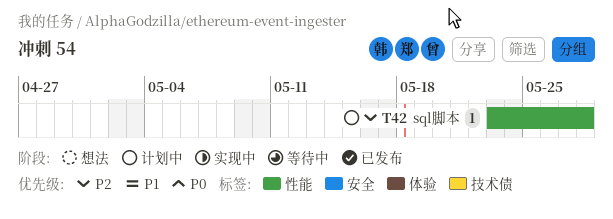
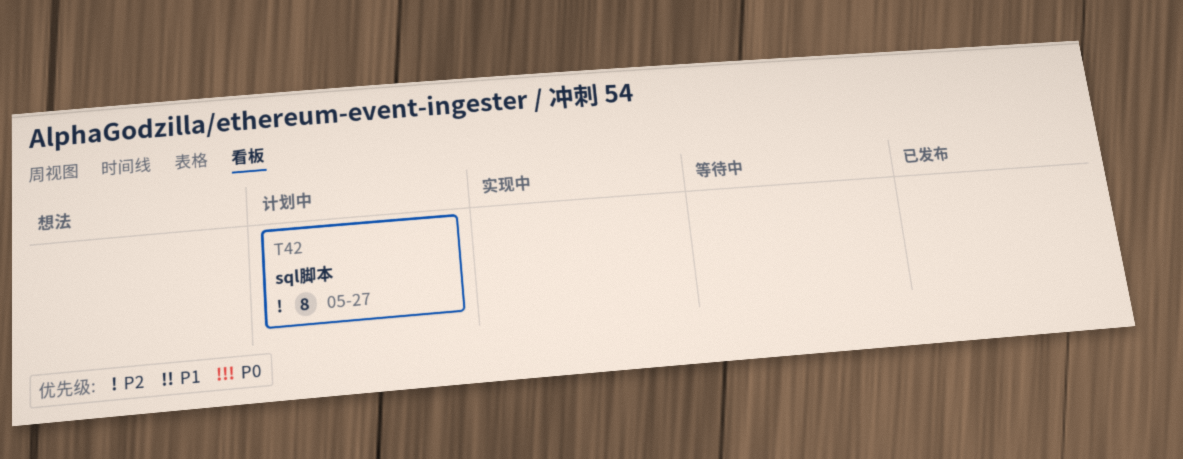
T42, estimate: 1 -> 8
T42, due: May 28 -> May 27

